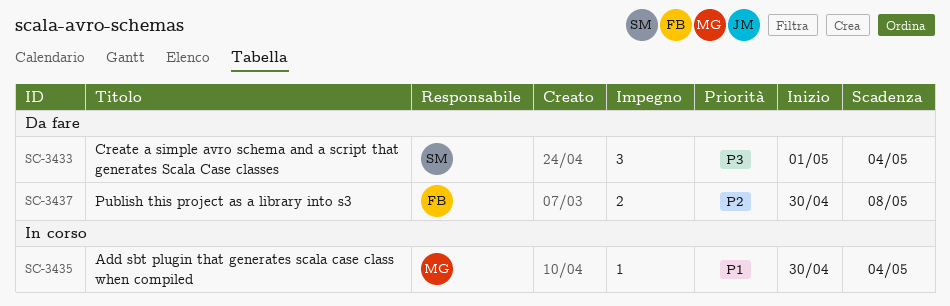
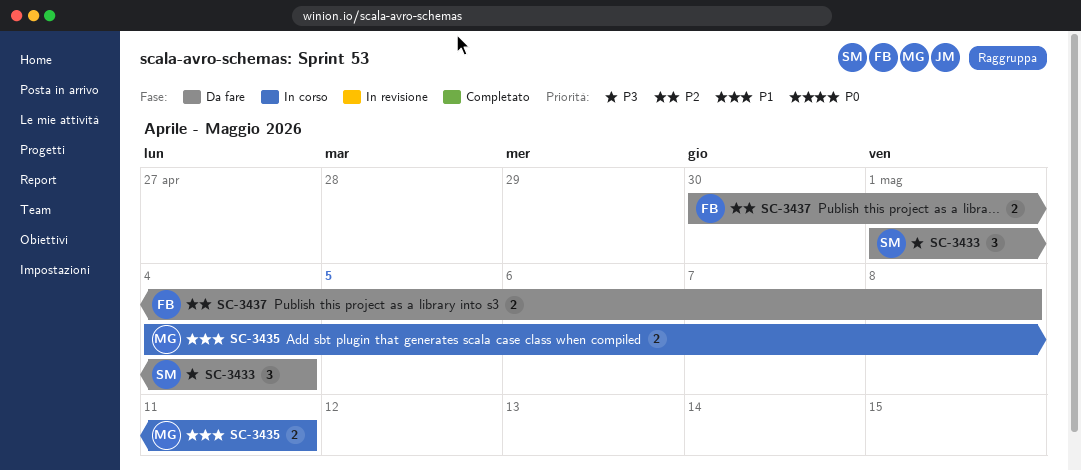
SC-3435, estimate: 1 -> 2
SC-3435, start: Apr 30 -> May 4
SC-3435, due: May 4 -> May 11

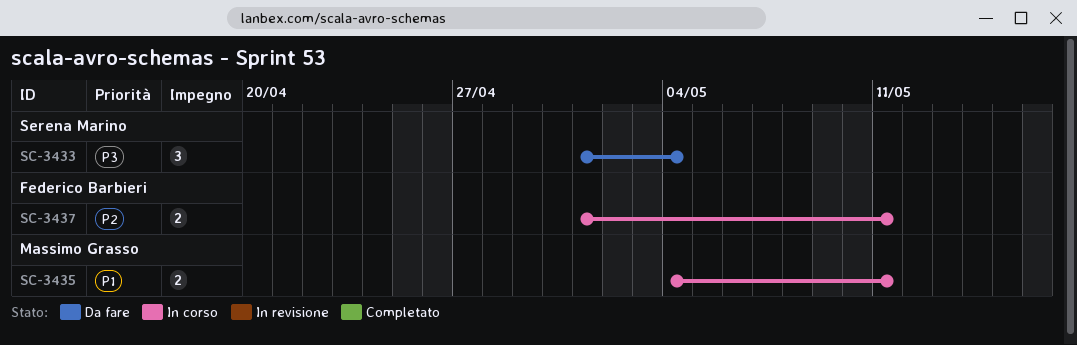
SC-3437, status: Da fare -> In corso
SC-3437, start: Apr 30 -> May 1
SC-3437, due: May 8 -> May 11

